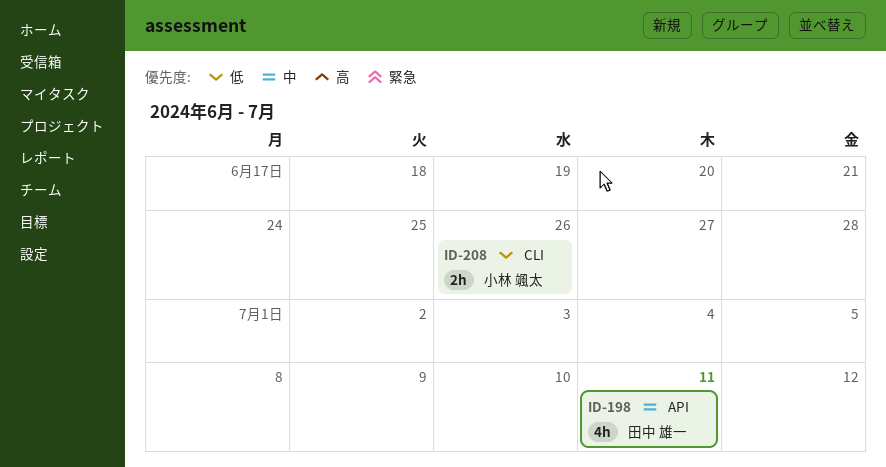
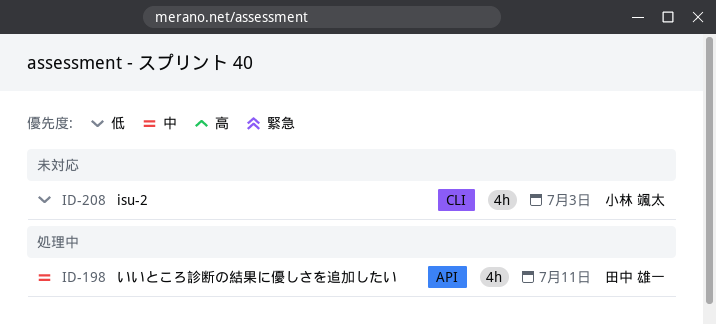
ID-208, estimate: 2h -> 4h
ID-208, due: Jun 26 -> Jul 3

